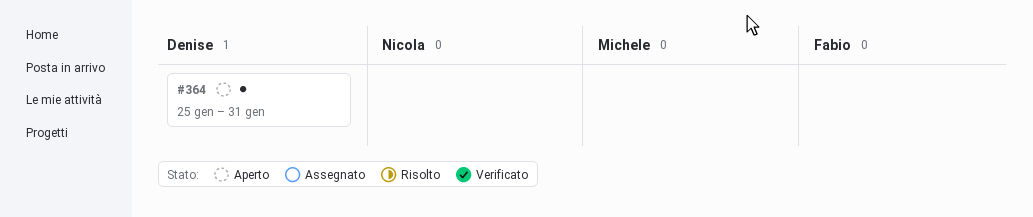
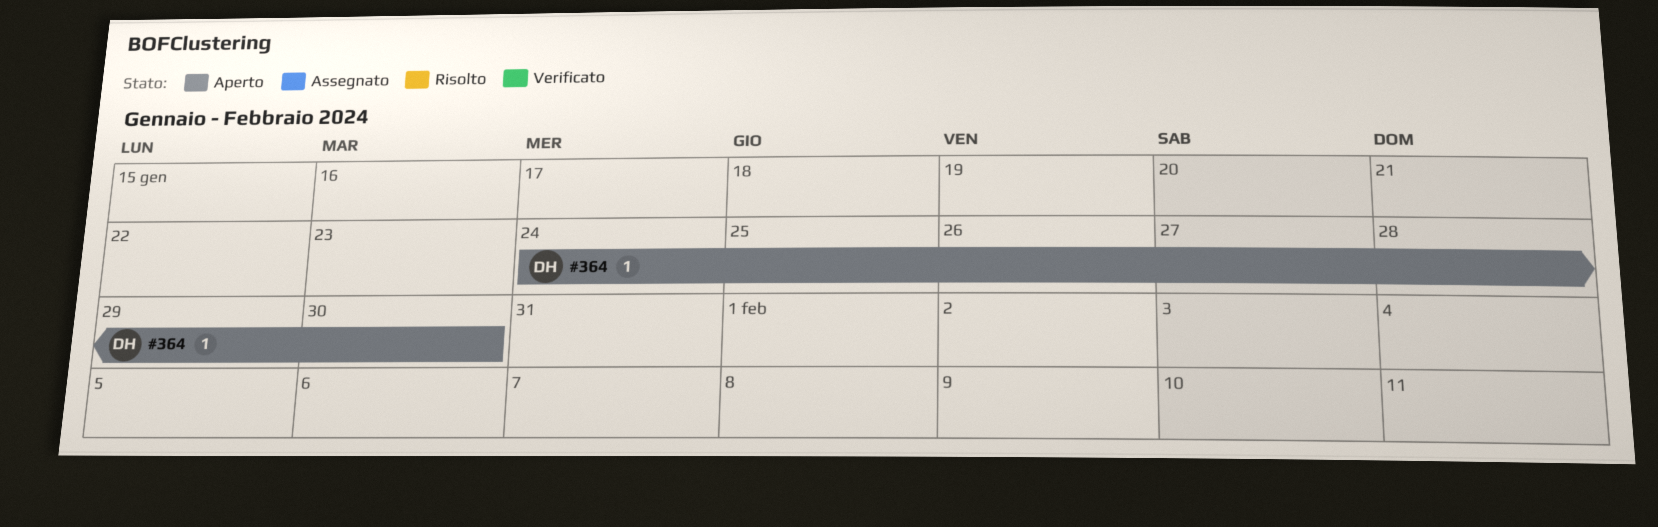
#364, start: Jan 25 -> Jan 24
#364, due: Jan 31 -> Jan 30

